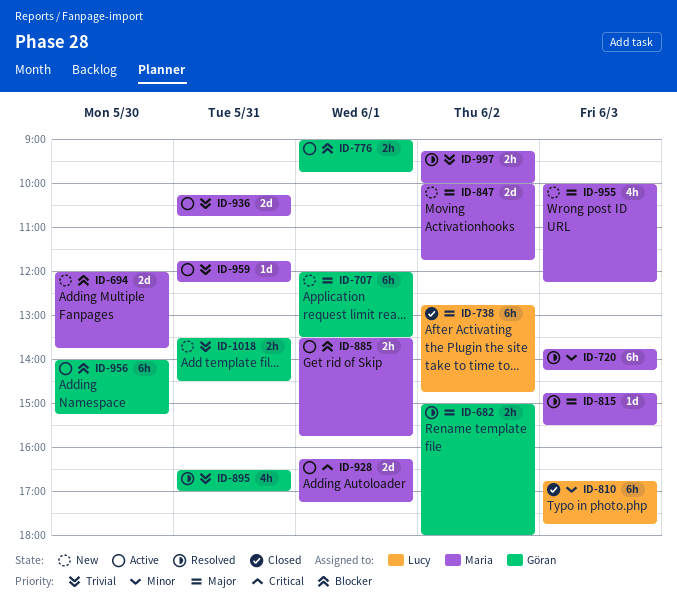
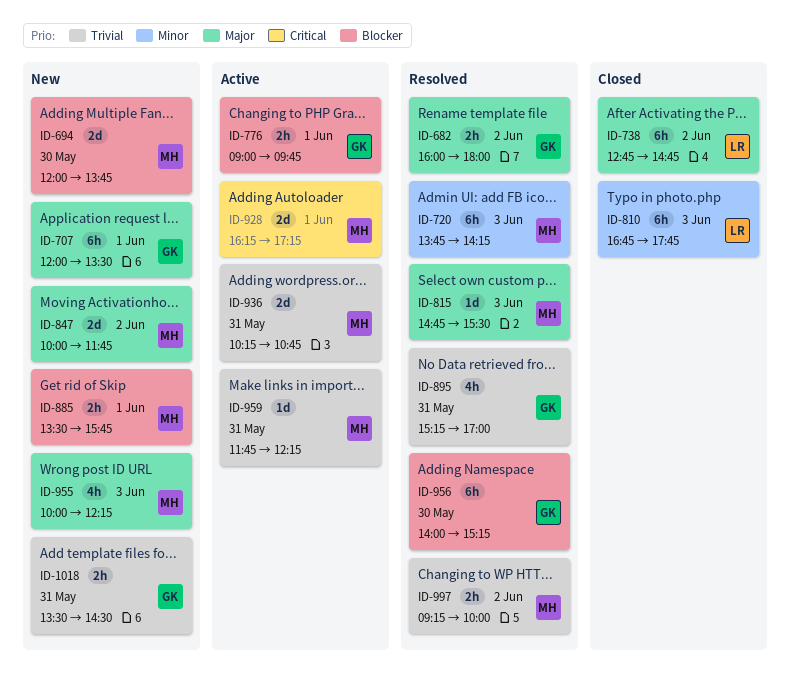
ID-682, begins: 15:00 -> 16:00
ID-885, status: Active -> New
ID-895, begins: 16:30 -> 15:15
ID-956, status: Active -> Resolved

